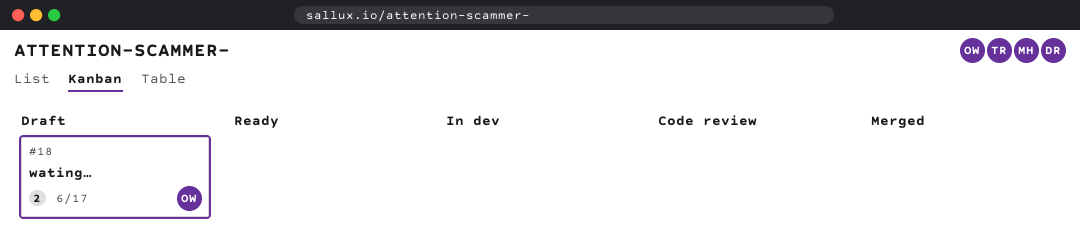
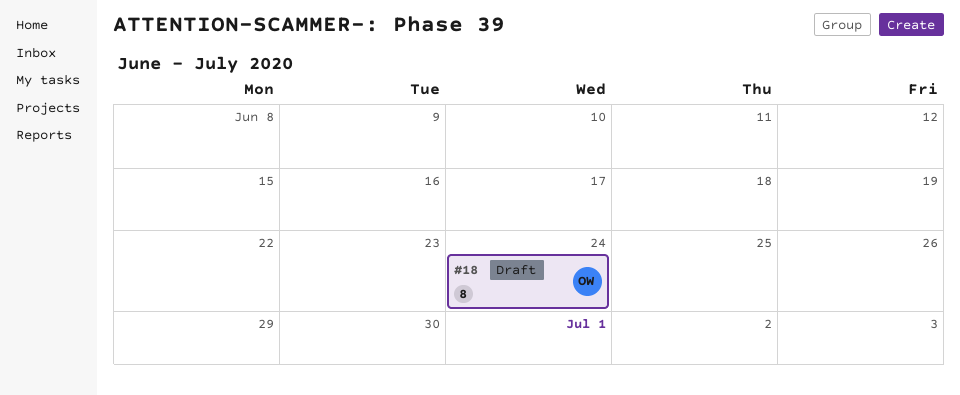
#18, estimate: 2 -> 8
#18, due: Jun 17 -> Jun 24

